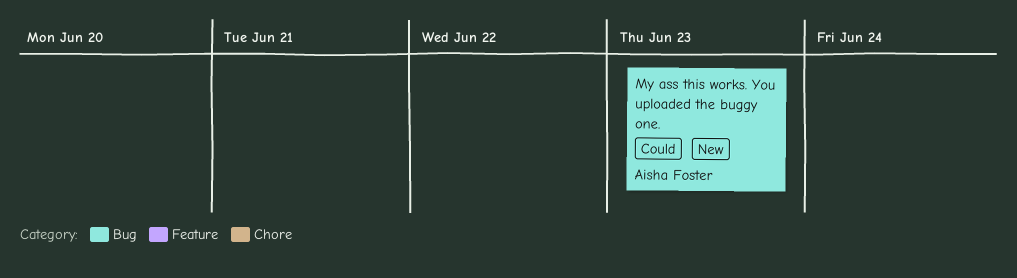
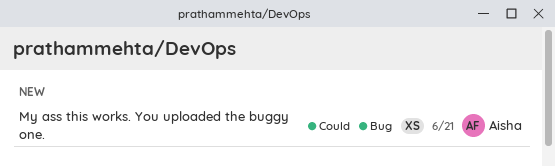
My ass this works. You uploaded the buggy one., due: Jun 23 -> Jun 21

